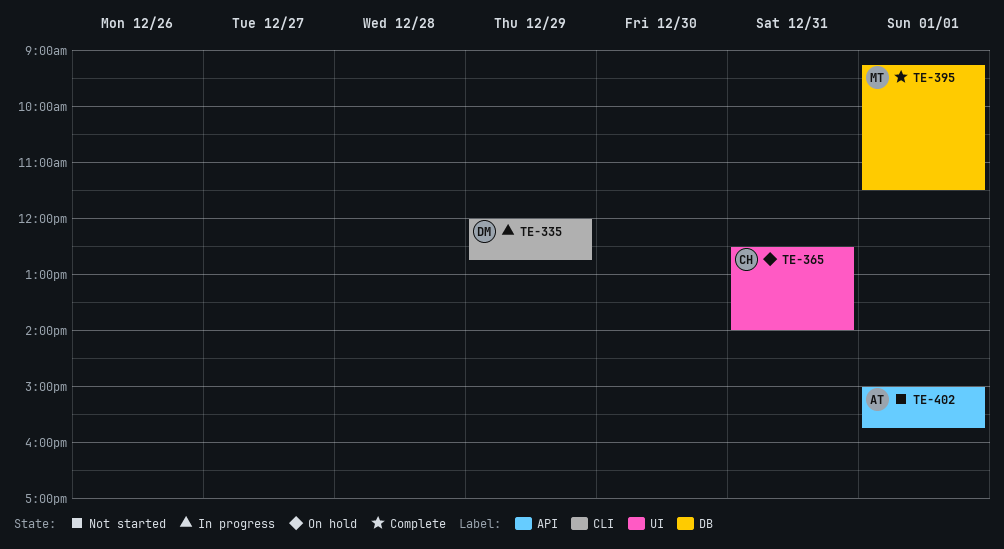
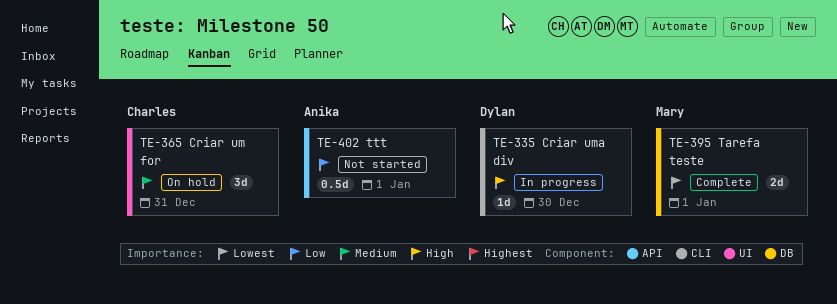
TE-335, day: Dec 29 -> Dec 30

